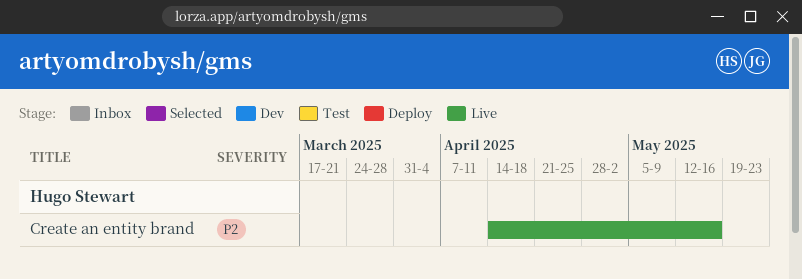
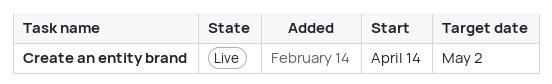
Create an entity brand, due: May 16 -> May 2

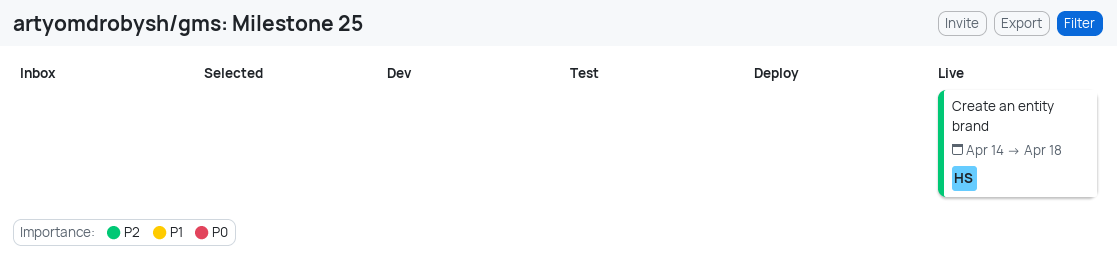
Create an entity brand, due: May 2 -> Apr 18

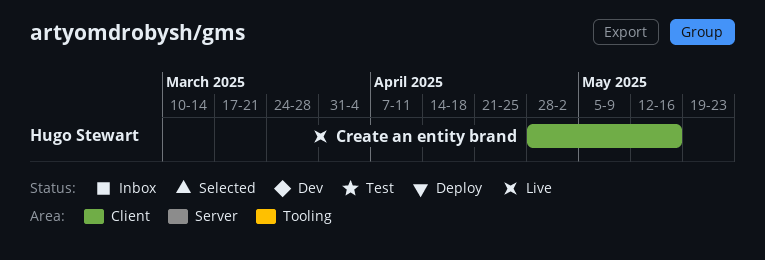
Create an entity brand, start: Apr 14 -> Apr 28
Create an entity brand, due: Apr 18 -> May 16

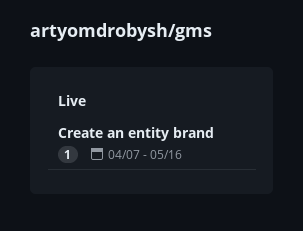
Create an entity brand, start: Apr 28 -> Apr 7

